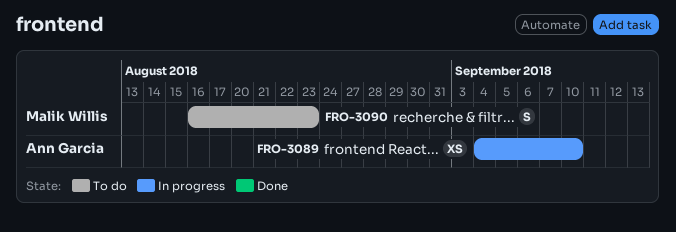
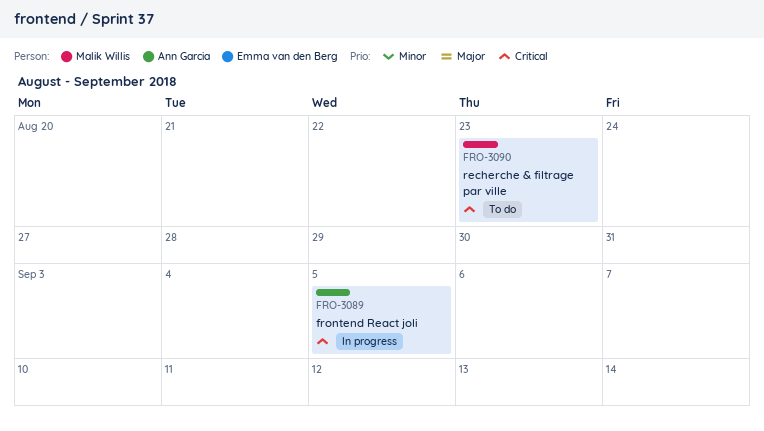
FRO-3089, due: Sep 10 -> Sep 5

